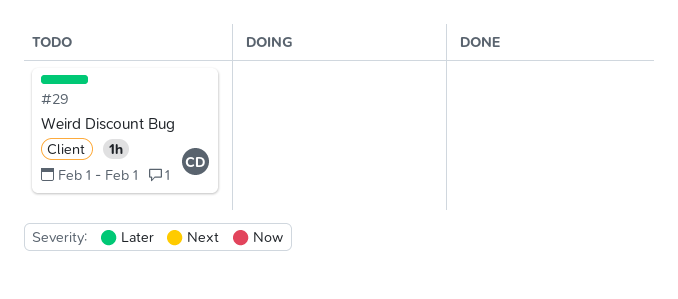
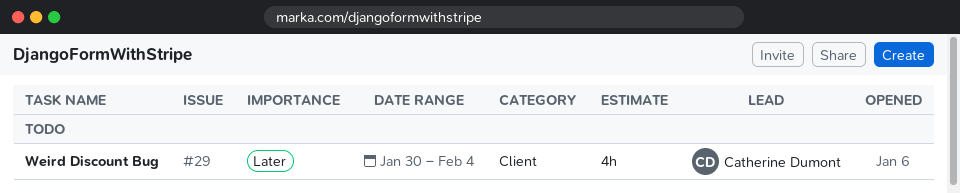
#29, estimate: 1h -> 4h
#29, start: Feb 1 -> Jan 30
#29, due: Feb 1 -> Feb 4

